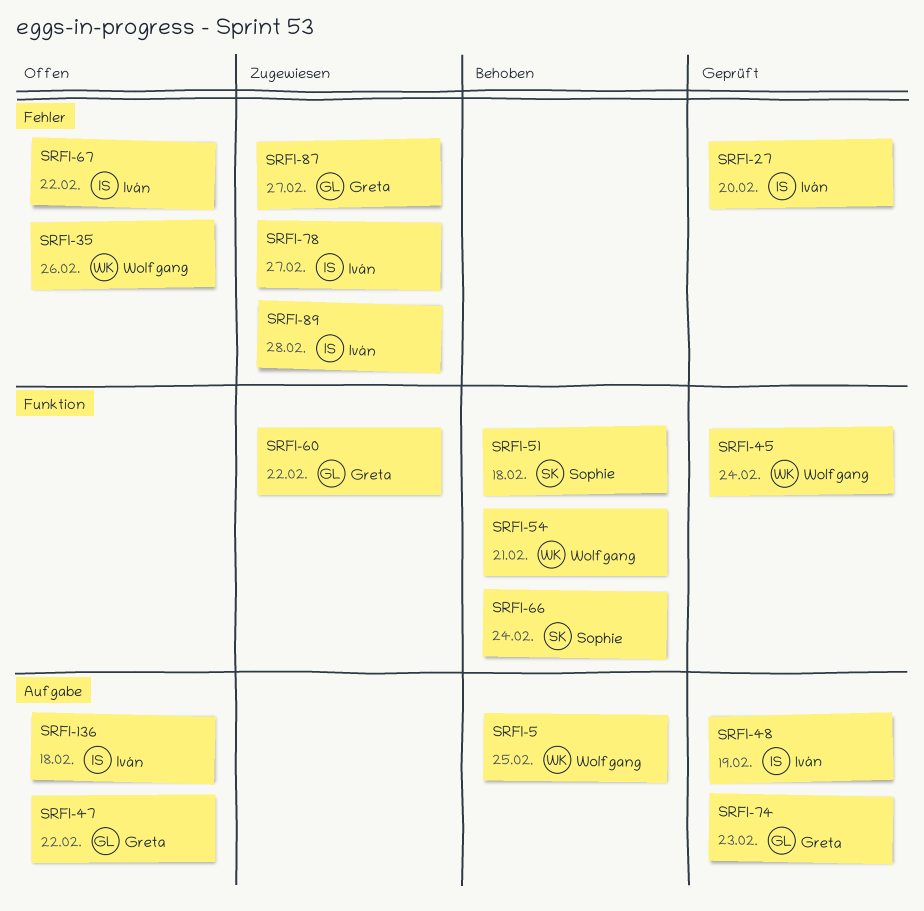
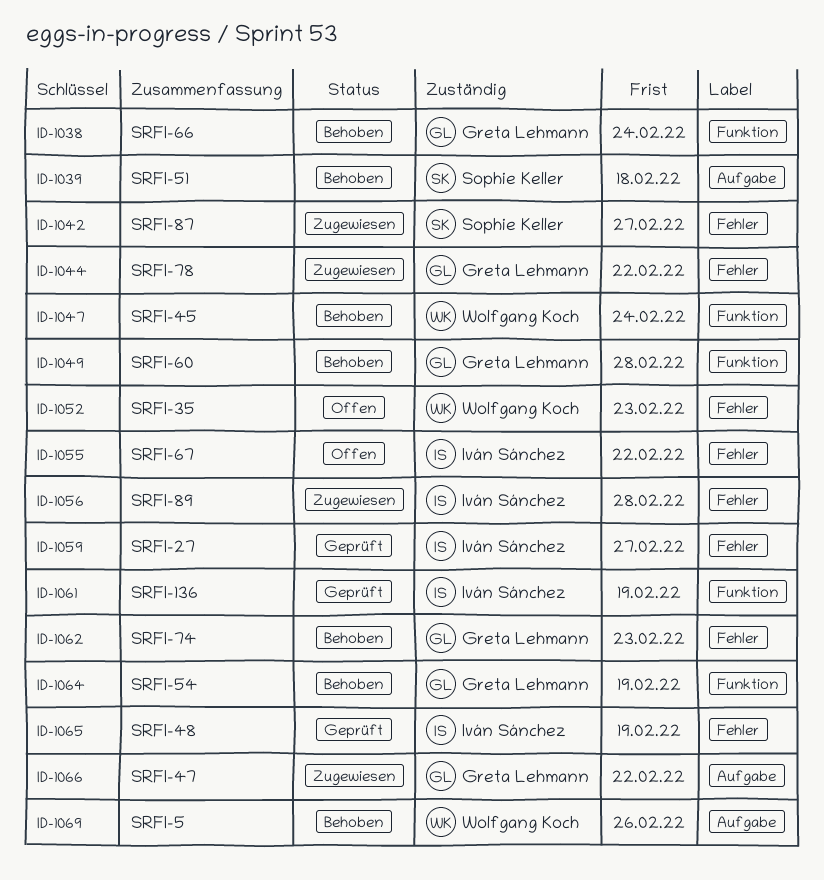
SRFI-136, status: Offen -> Geprüft
SRFI-136, label: Aufgabe -> Funktion
SRFI-136, due: Feb 18 -> Feb 19
SRFI-27, due: Feb 20 -> Feb 27
SRFI-35, due: Feb 26 -> Feb 23
SRFI-45, status: Geprüft -> Behoben
SRFI-47, status: Offen -> Zugewiesen
SRFI-48, label: Aufgabe -> Fehler
SRFI-5, due: Feb 25 -> Feb 26
SRFI-51, label: Funktion -> Aufgabe
SRFI-54, owner: Wolfgang Koch -> Greta Lehmann
SRFI-54, due: Feb 21 -> Feb 19
SRFI-60, status: Zugewiesen -> Behoben
SRFI-60, due: Feb 22 -> Feb 28
SRFI-66, owner: Sophie Keller -> Greta Lehmann
SRFI-74, status: Geprüft -> Behoben
SRFI-74, label: Aufgabe -> Fehler
SRFI-78, owner: Iván Sánchez -> Greta Lehmann
SRFI-78, due: Feb 27 -> Feb 22
SRFI-87, owner: Greta Lehmann -> Sophie Keller

